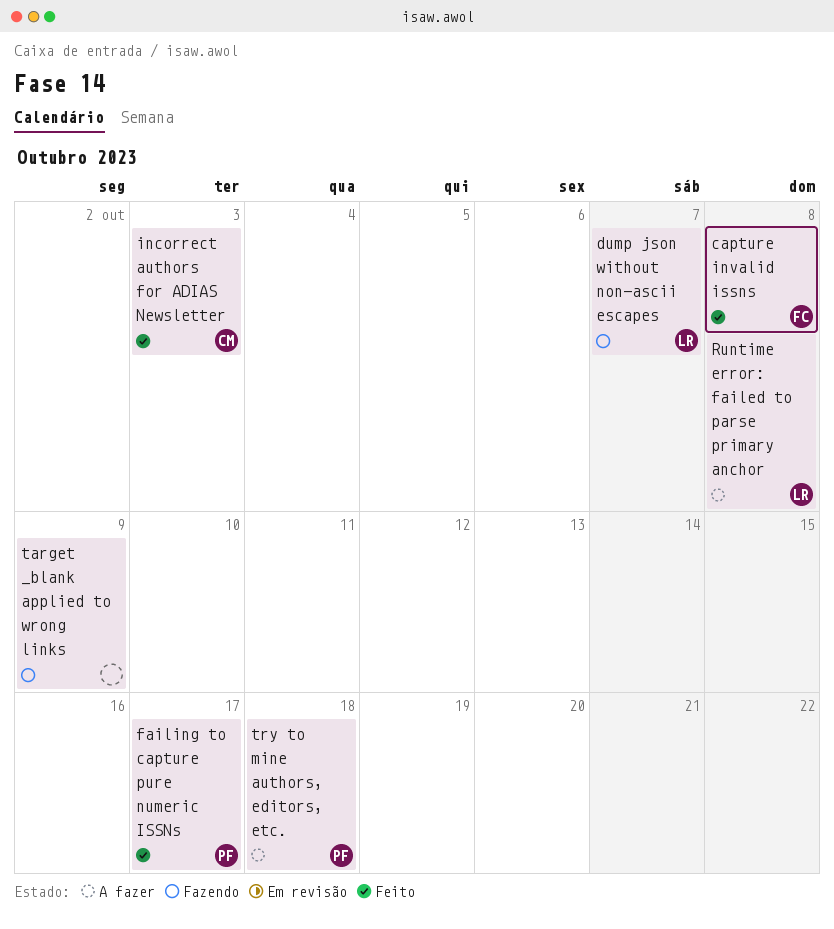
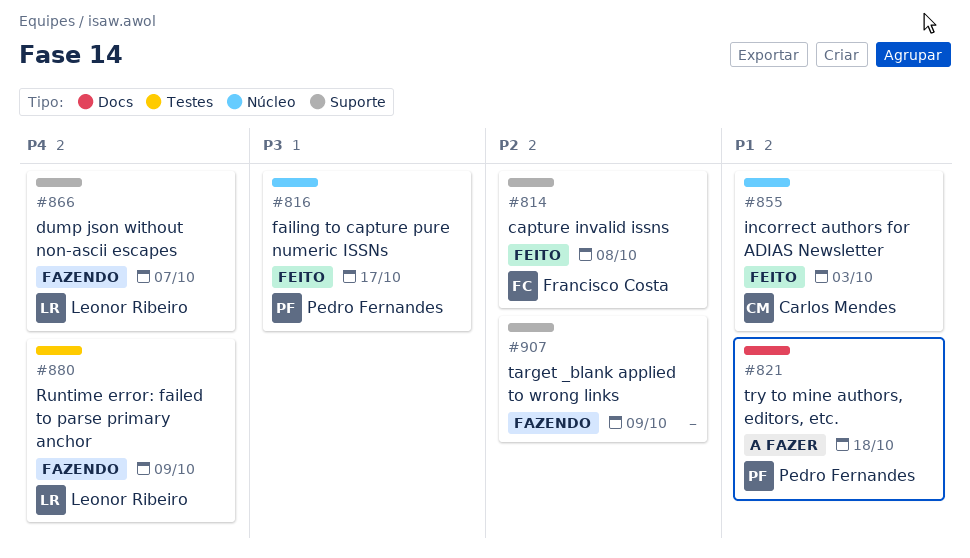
Runtime error: failed to parse primary anchor, status: A fazer -> Fazendo
Runtime error: failed to parse primary anchor, due: Oct 8 -> Oct 9

